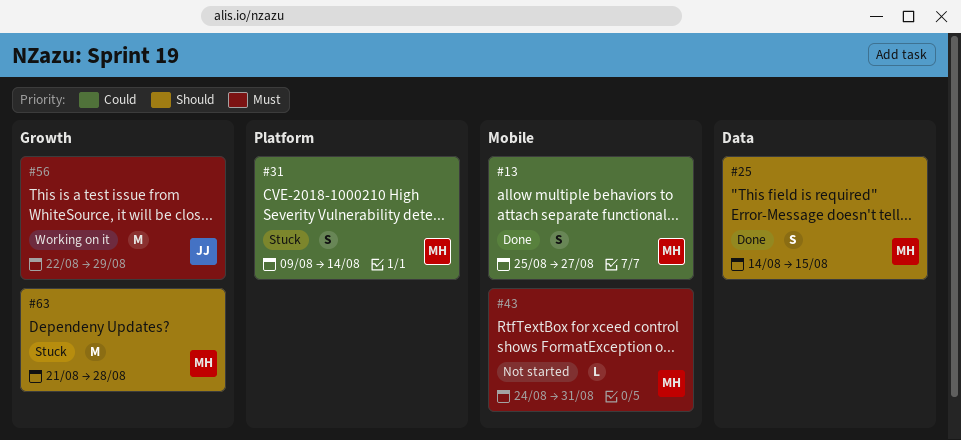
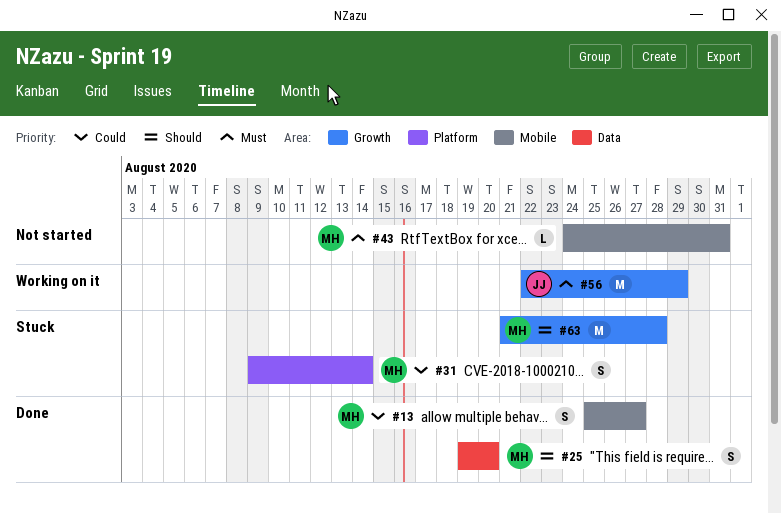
#25, start: Aug 14 -> Aug 19
#25, due: Aug 15 -> Aug 20

